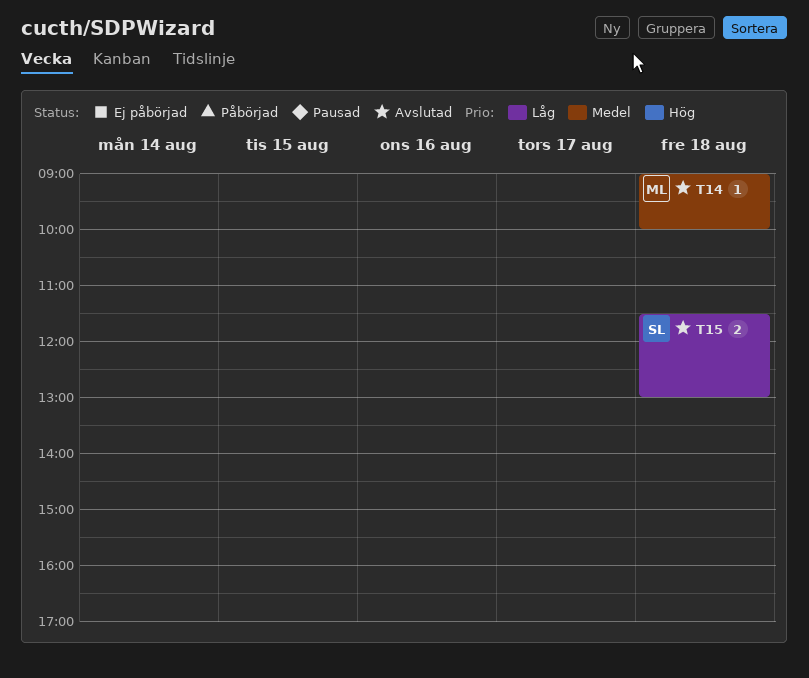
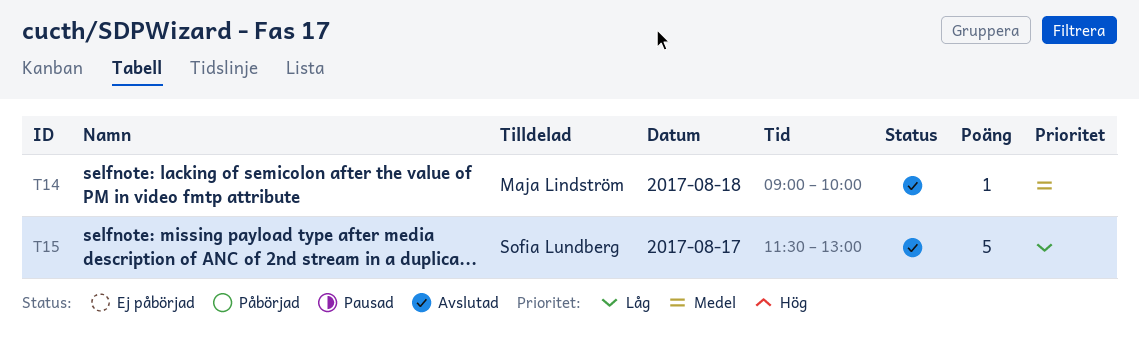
T15, estimate: 2 -> 5
T15, day: Aug 18 -> Aug 17

